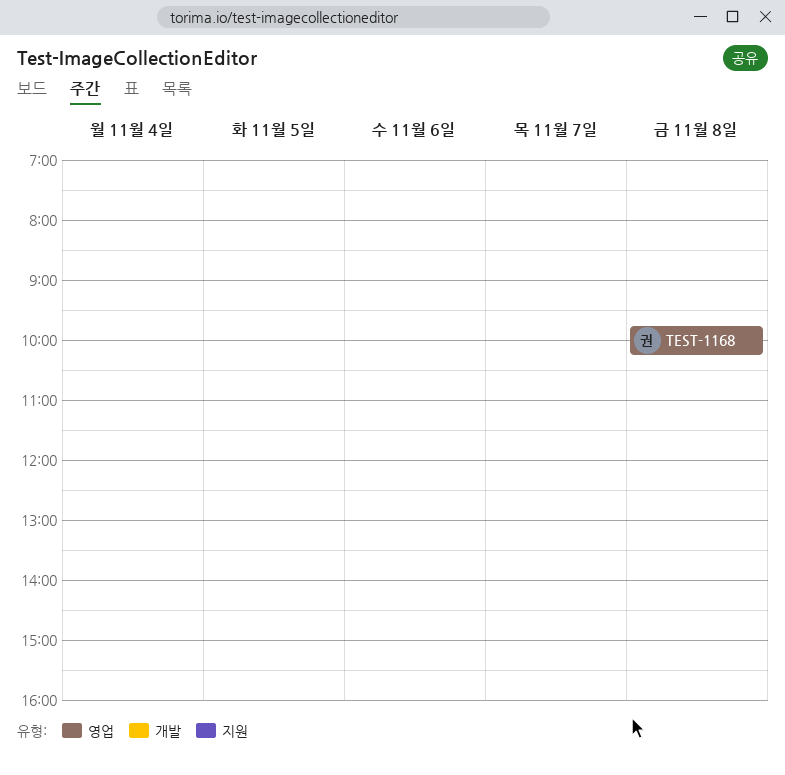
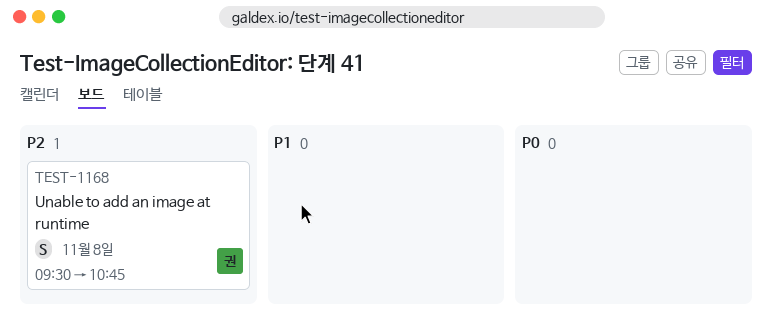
TEST-1168, begins: 09:45 -> 09:30
TEST-1168, ends: 10:15 -> 10:45

